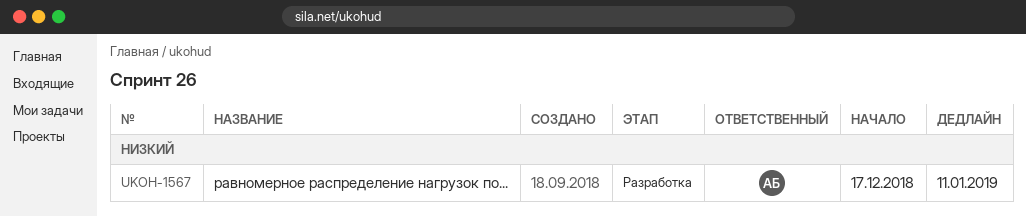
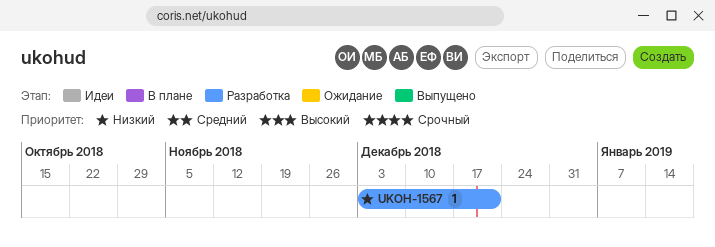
UKOH-1567, start: Dec 17 -> Dec 3
UKOH-1567, due: Jan 11 -> Dec 21

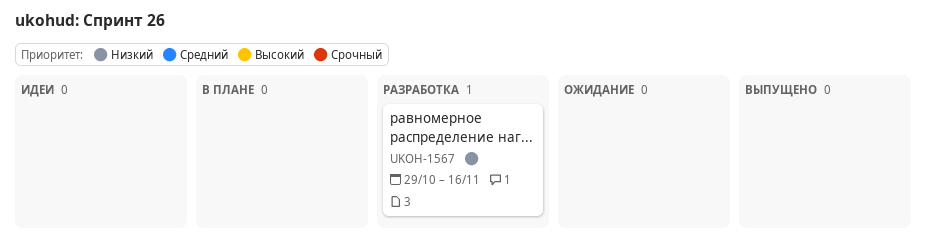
UKOH-1567, start: Dec 3 -> Oct 29
UKOH-1567, due: Dec 21 -> Nov 16

